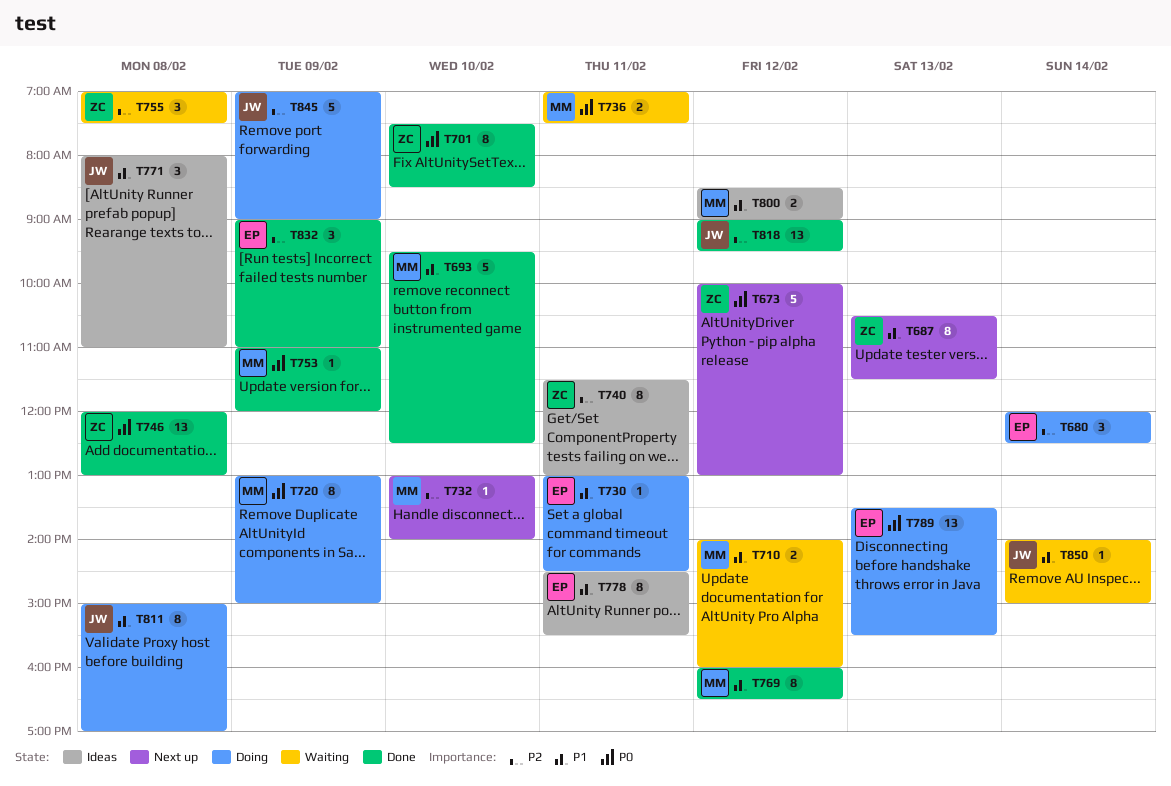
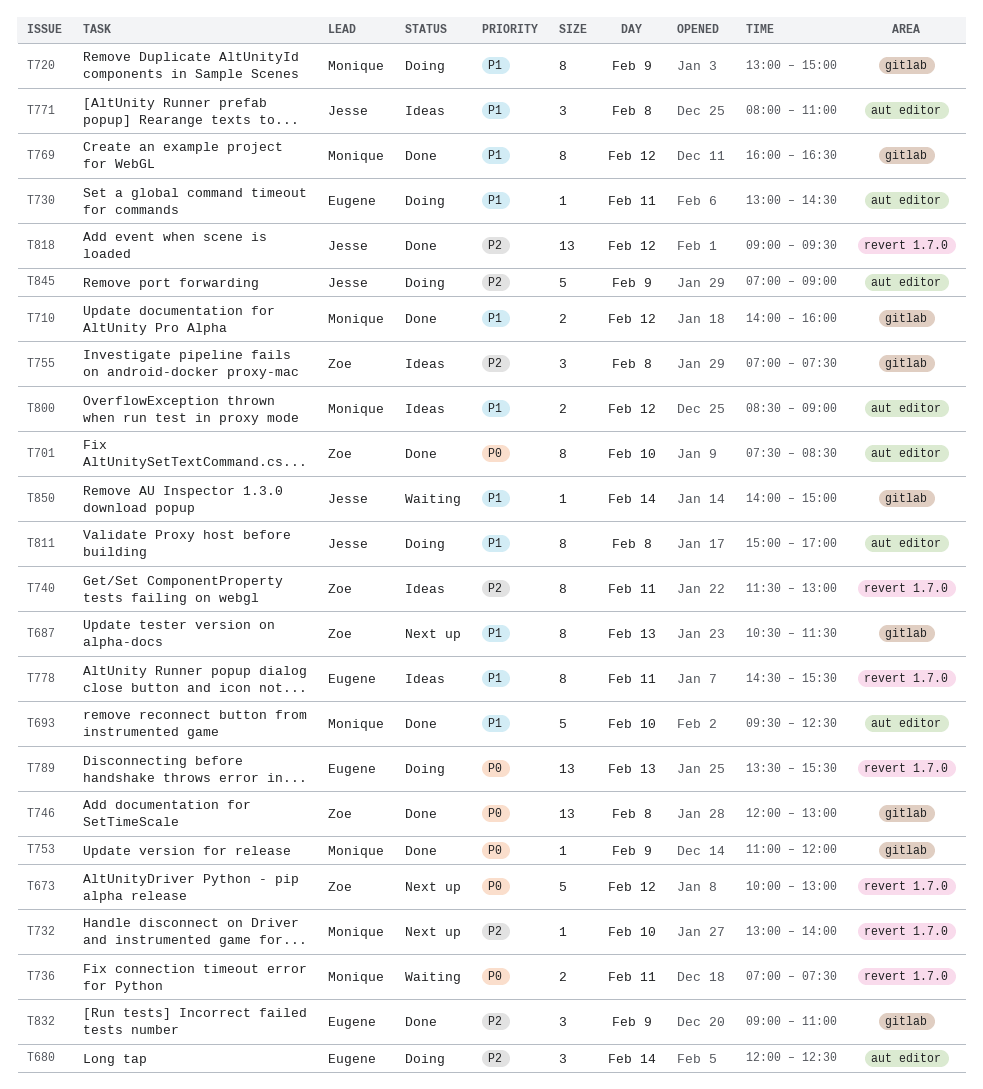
T710, status: Waiting -> Done
T720, priority: P0 -> P1
T755, status: Waiting -> Ideas

